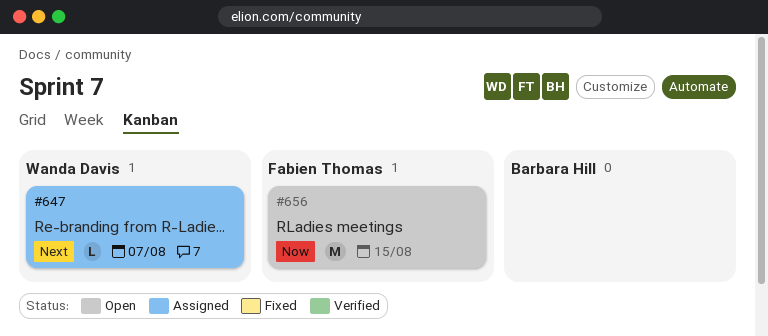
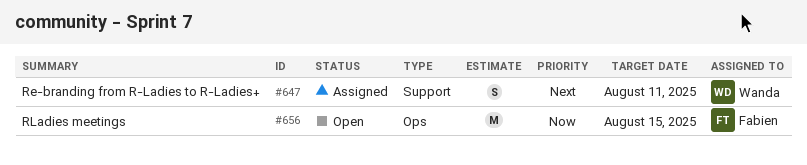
#647, estimate: L -> S
#647, due: Aug 7 -> Aug 11

